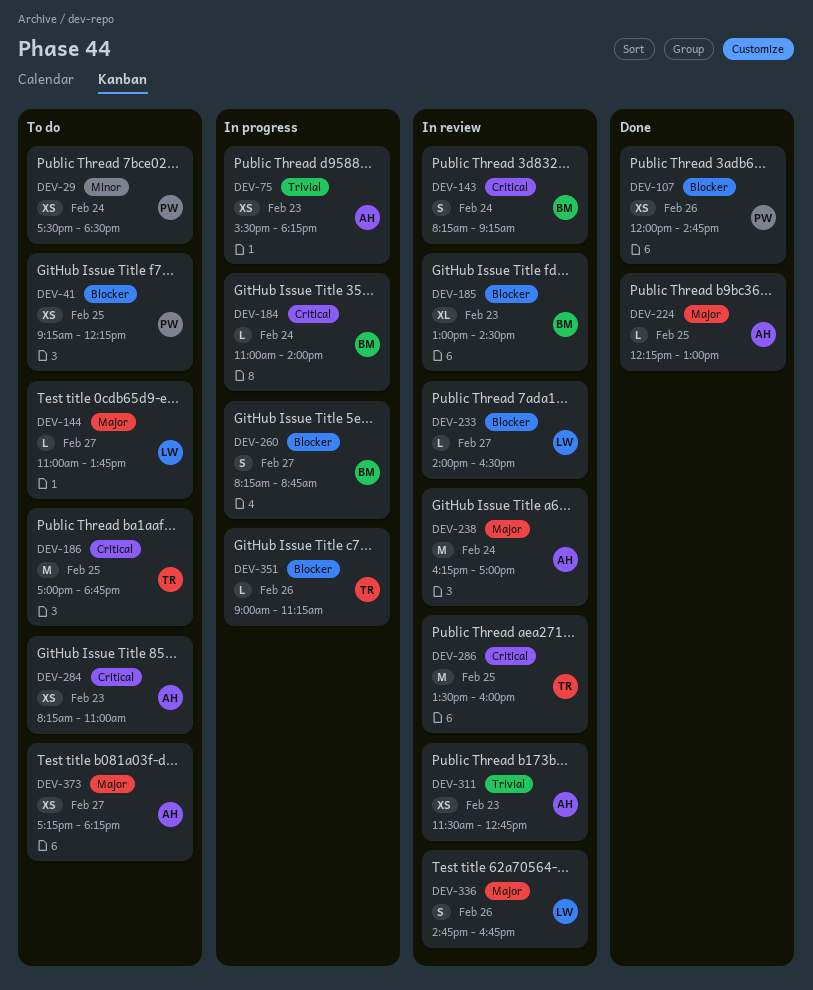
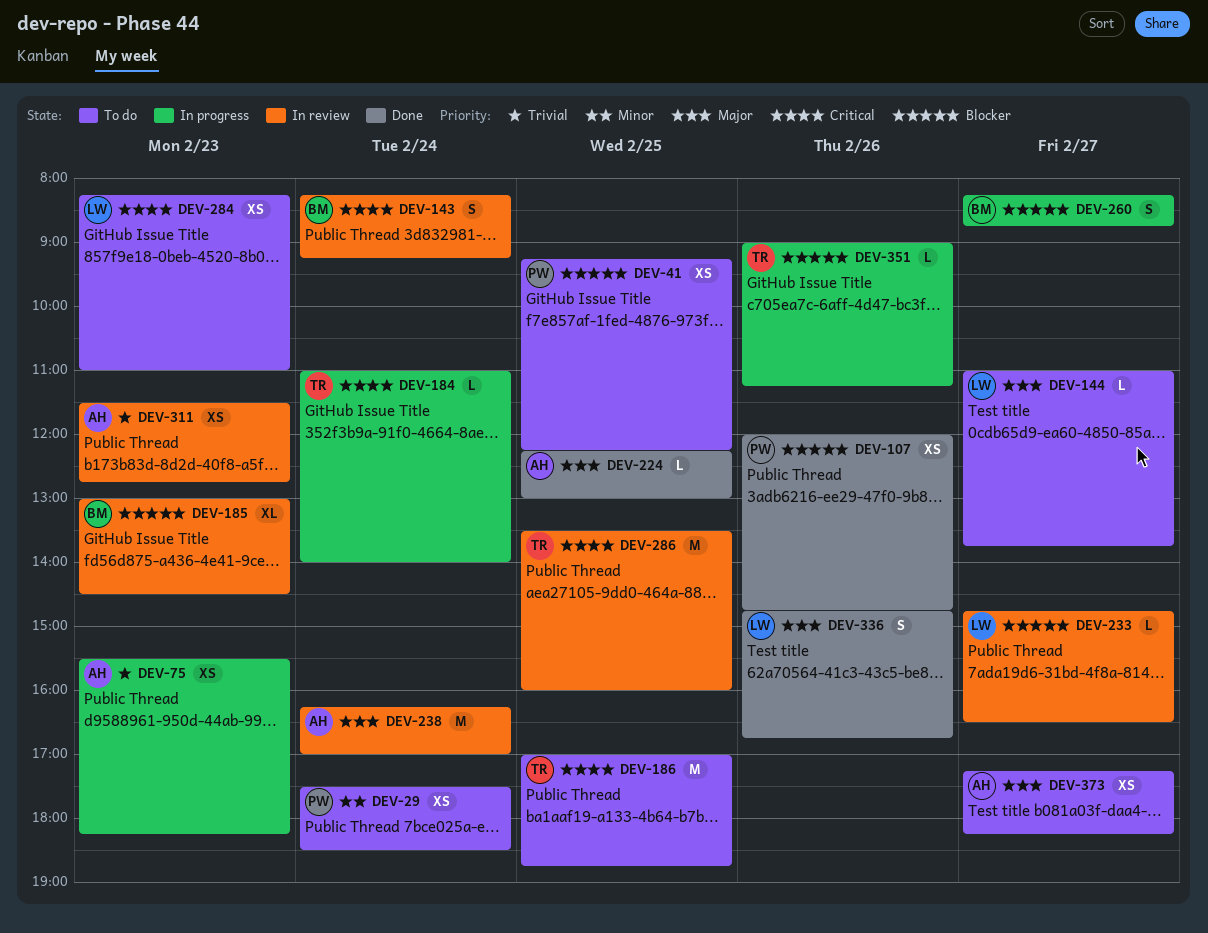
DEV-184, owner: BM -> TR
DEV-233, begins: 14:00 -> 14:45
DEV-284, owner: AH -> LW
DEV-336, status: In review -> Done

